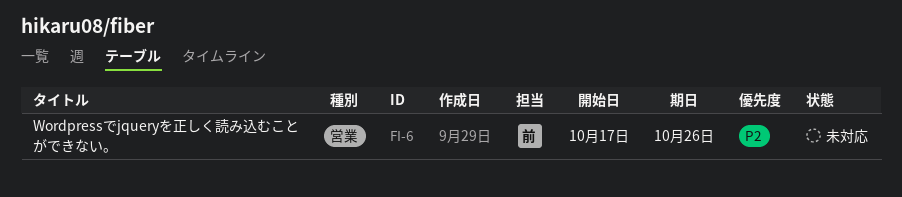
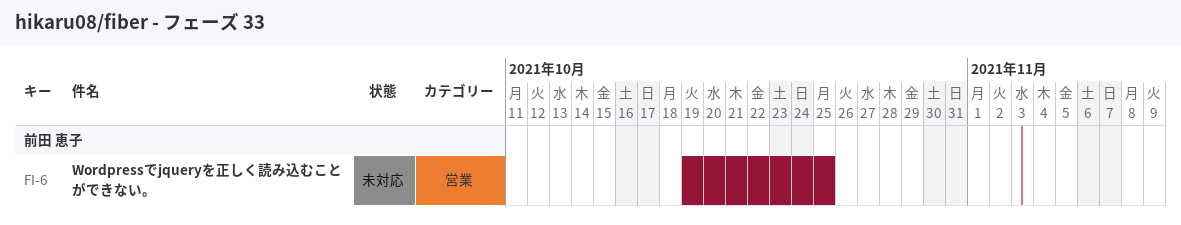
FI-6, start: Oct 17 -> Oct 19
FI-6, due: Oct 26 -> Oct 25

